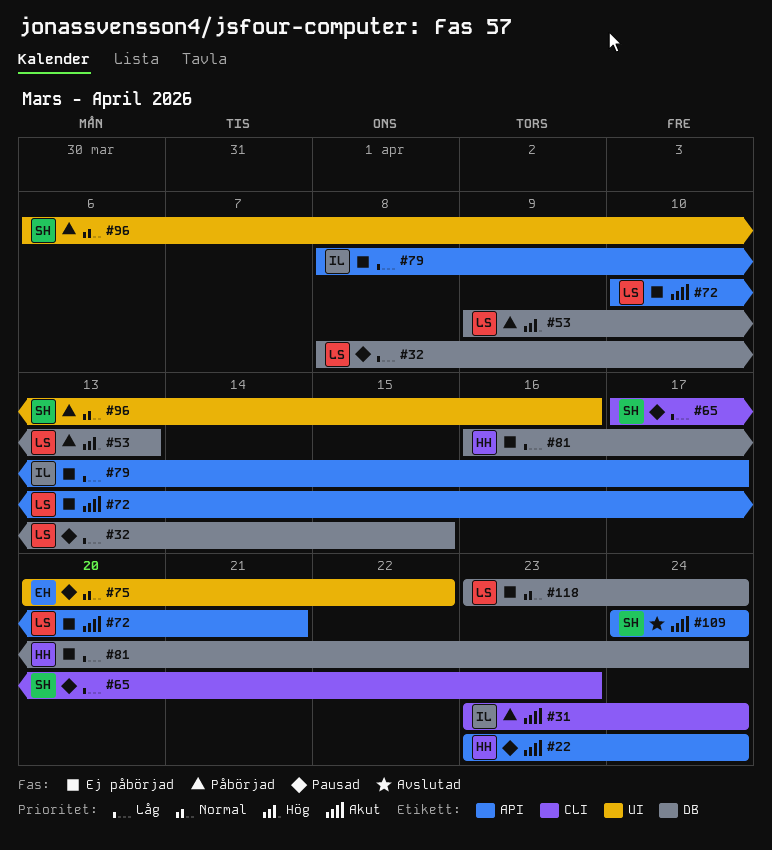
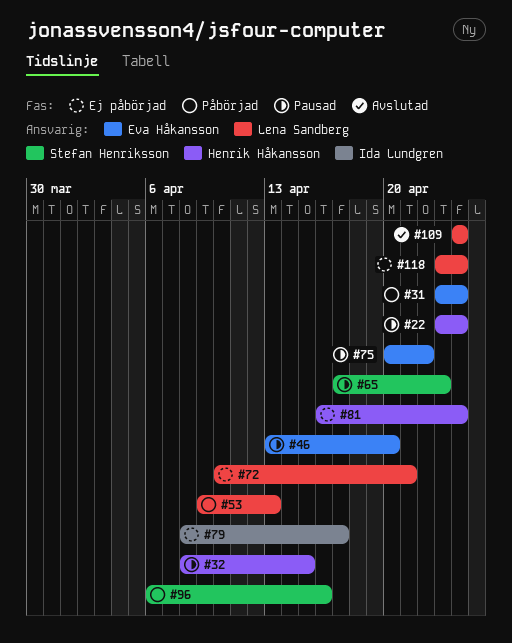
#31, owner: Ida Lundgren -> Eva Håkansson
#32, owner: Lena Sandberg -> Henrik Håkansson
#46: none -> present
#109, owner: Stefan Henriksson -> Lena Sandberg

